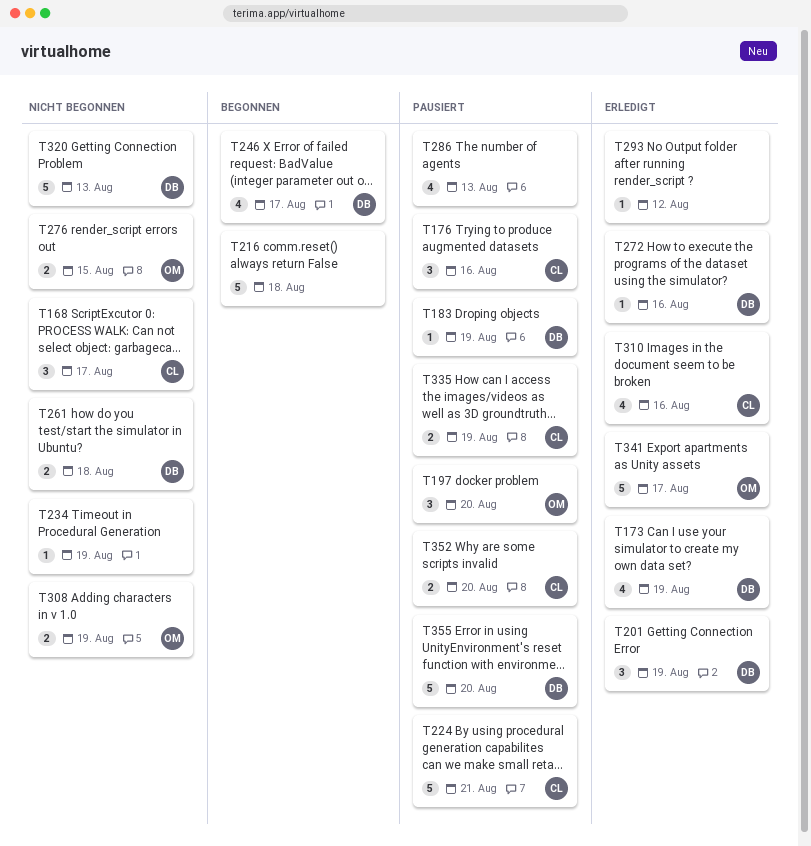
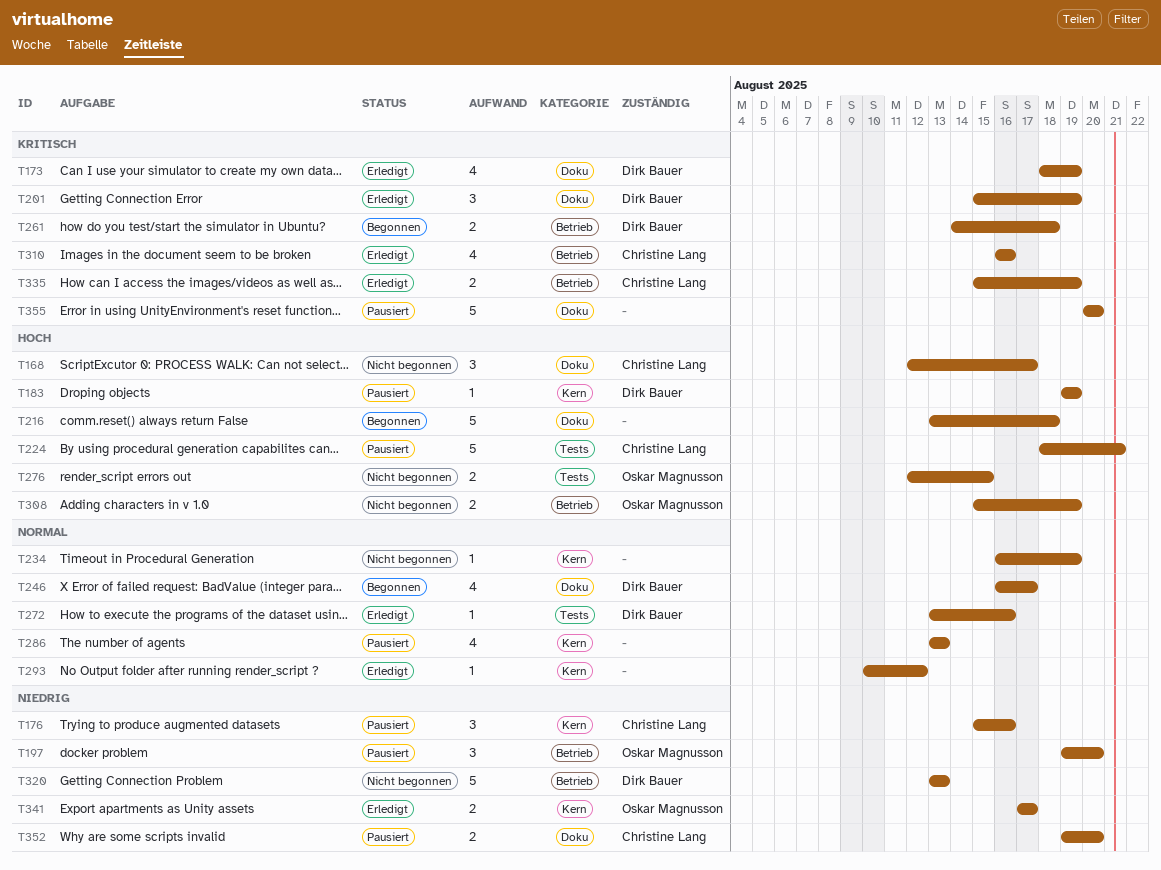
T261, status: Nicht begonnen -> Begonnen
T335, status: Pausiert -> Erledigt
T341, estimate: 5 -> 2
T355, owner: Dirk Bauer -> none

